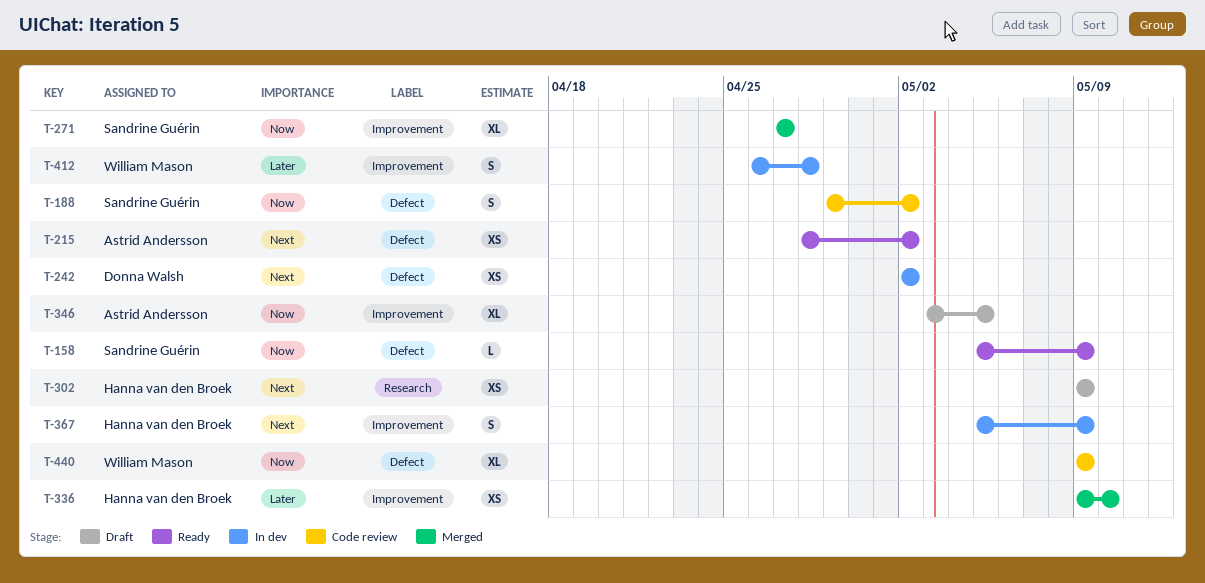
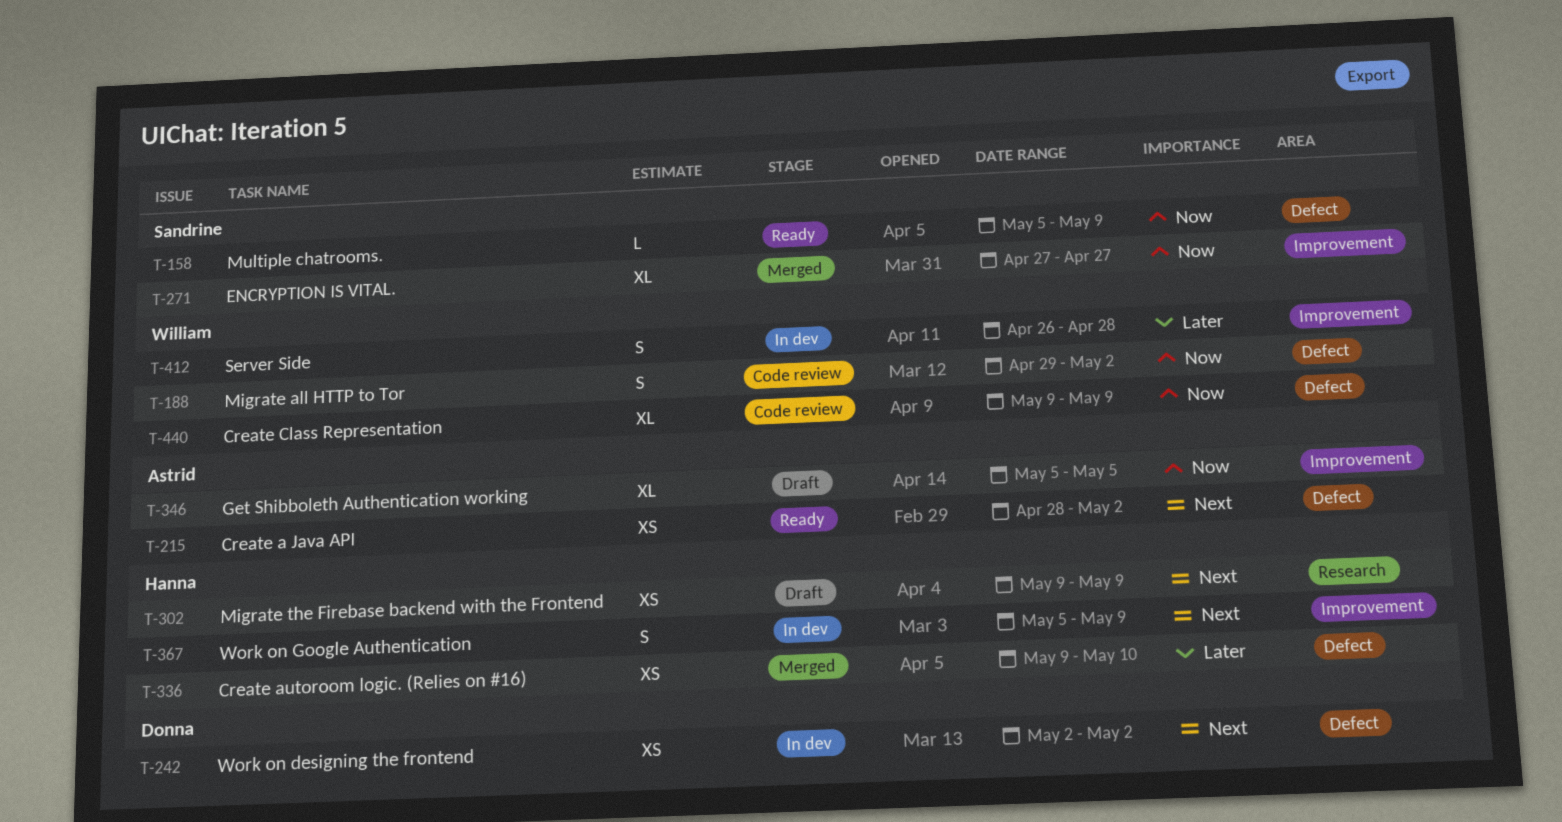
T-188, owner: Sandrine Guérin -> William Mason
T-336, label: Improvement -> Defect
T-346, start: May 3 -> May 5

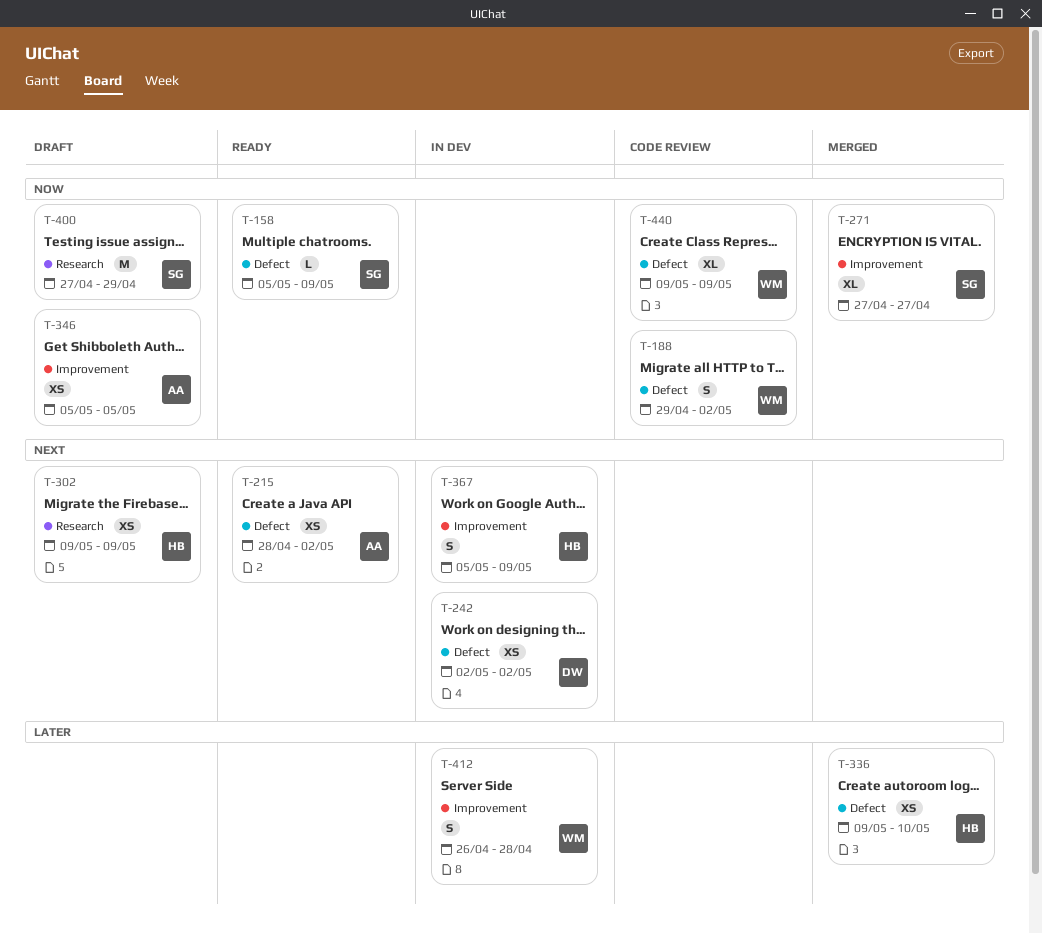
T-346, estimate: XL -> XS
T-400: none -> present

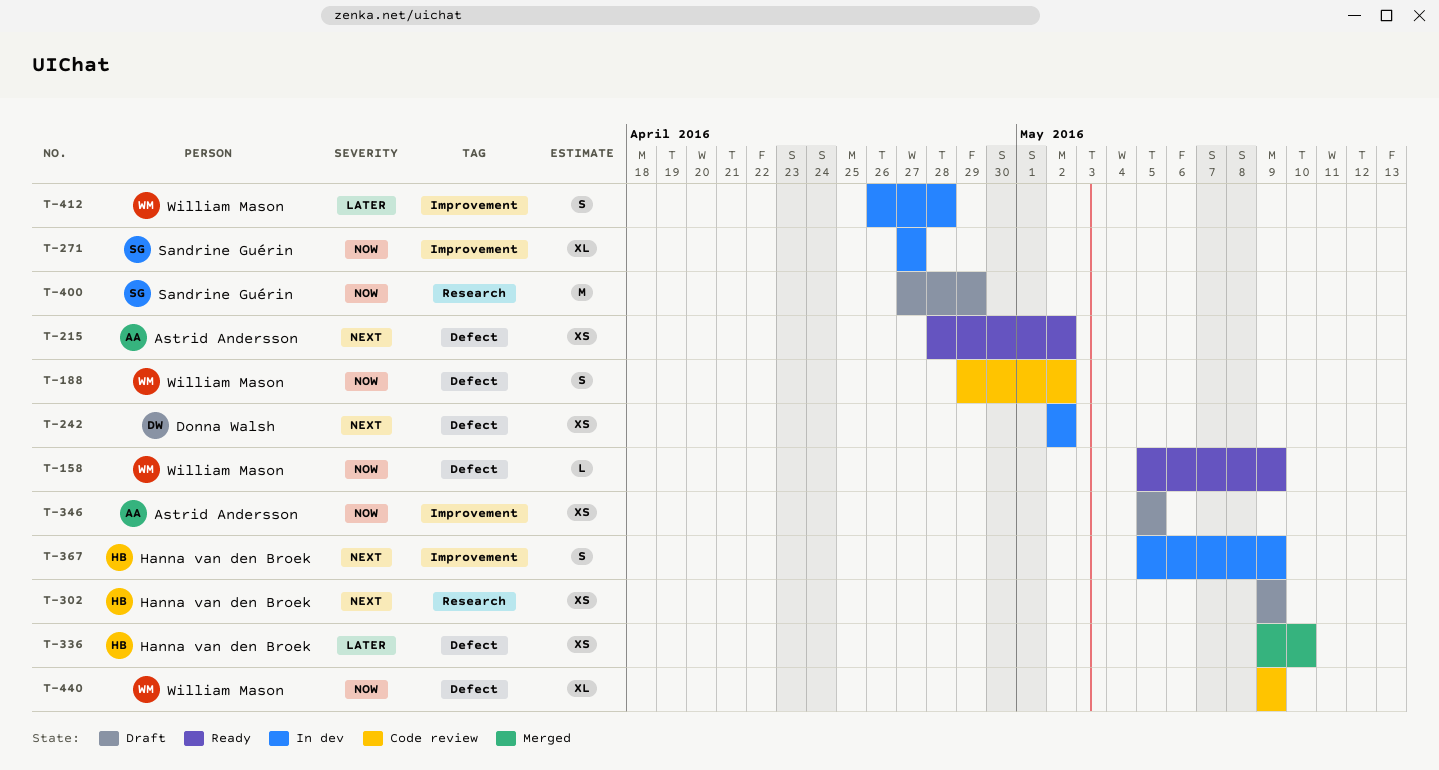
T-158, owner: Sandrine Guérin -> William Mason
T-271, status: Merged -> In dev

